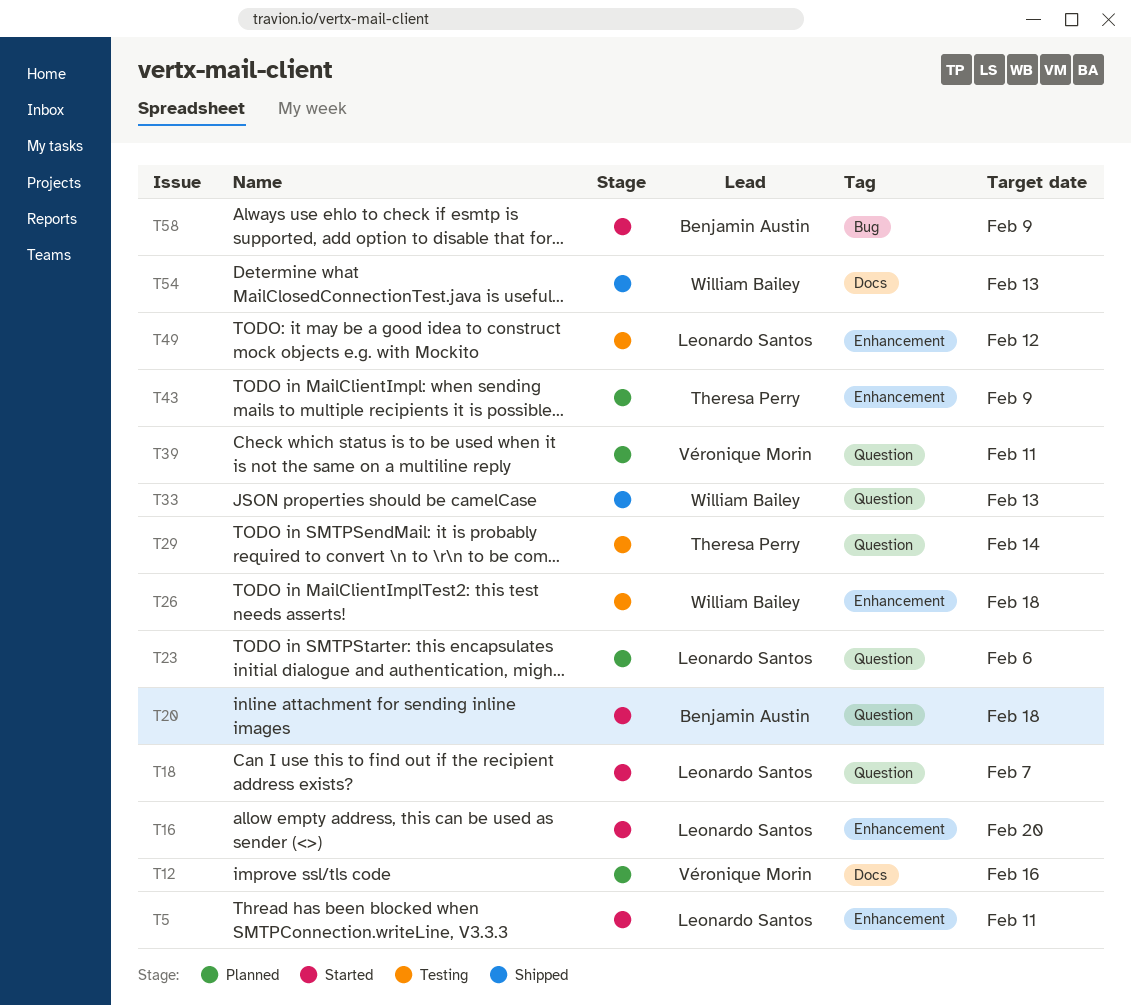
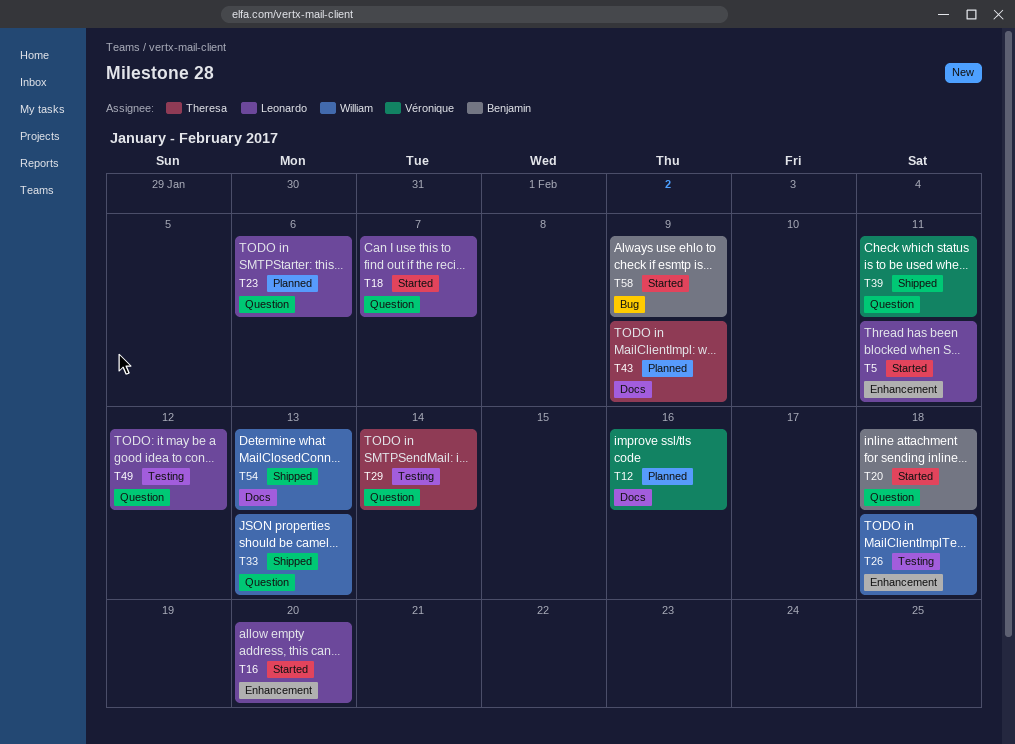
T39, status: Planned -> Shipped
T43, label: Enhancement -> Docs
T49, label: Enhancement -> Question

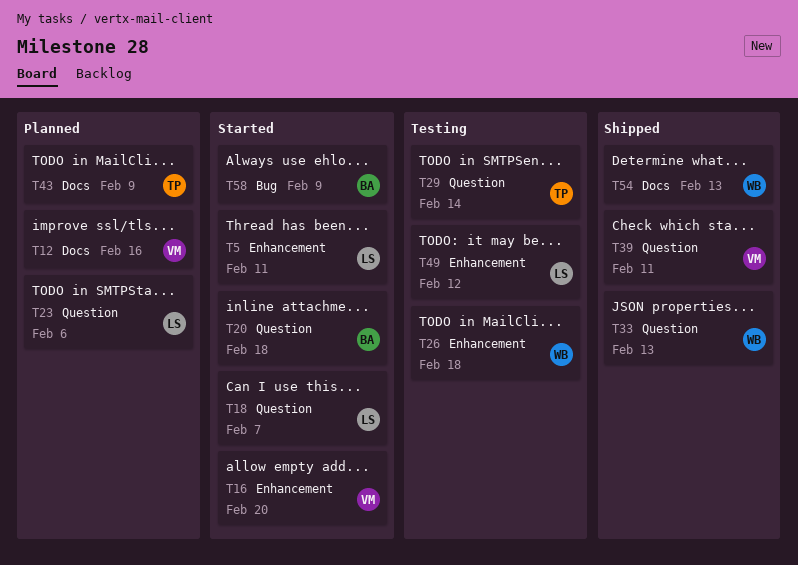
T16, owner: Leonardo -> Véronique
T49, label: Question -> Enhancement

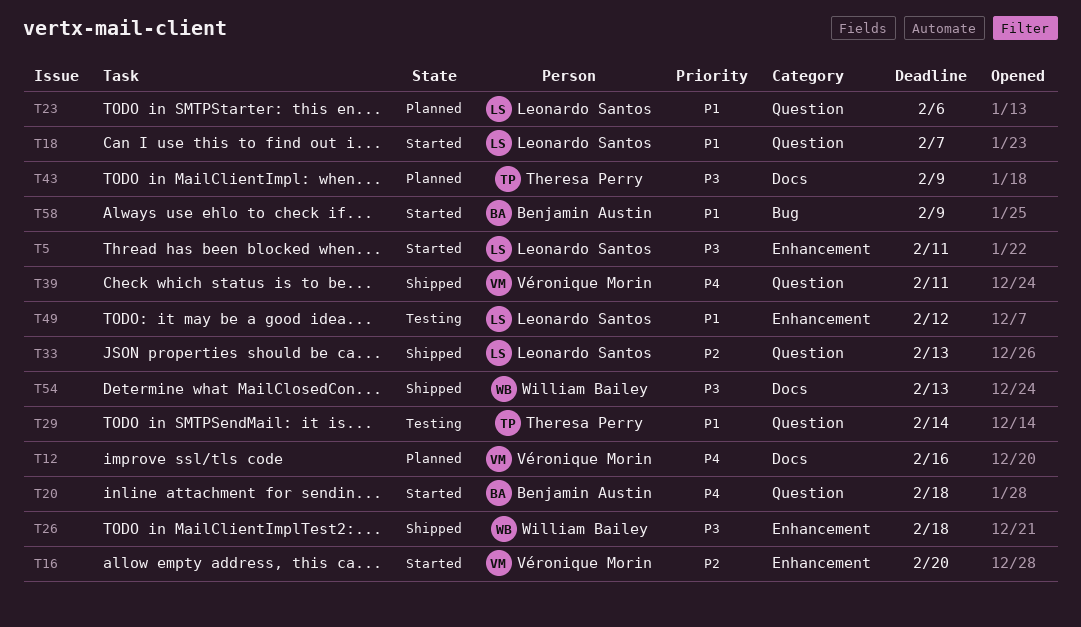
T26, status: Testing -> Shipped
T33, owner: William Bailey -> Leonardo Santos

